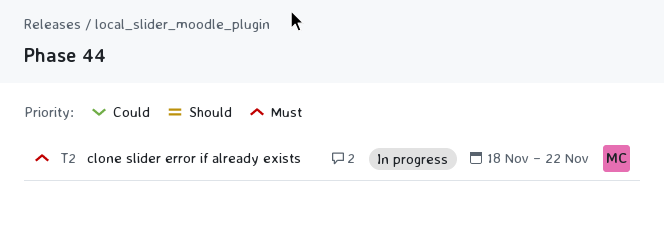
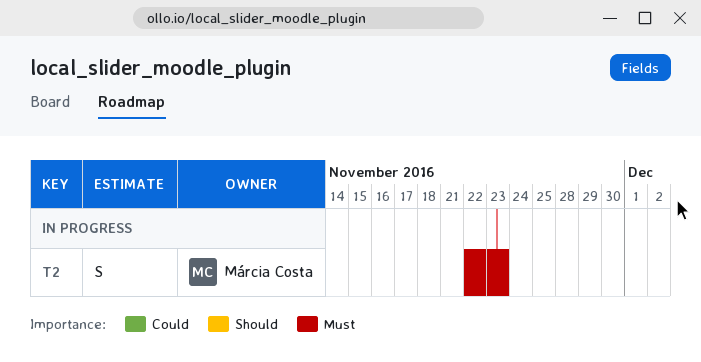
T2, start: Nov 18 -> Nov 22
T2, due: Nov 22 -> Nov 23

